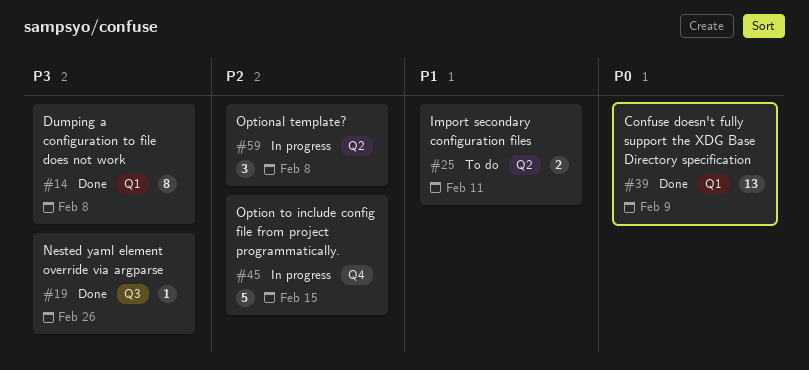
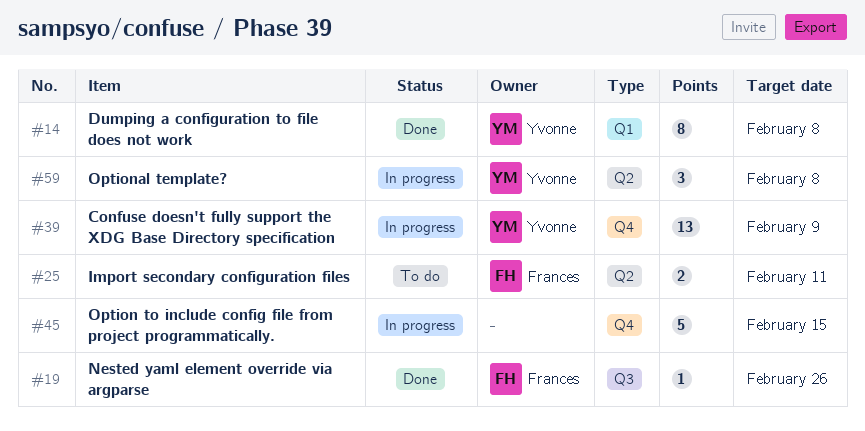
#39, status: Done -> In progress
#39, label: Q1 -> Q4

